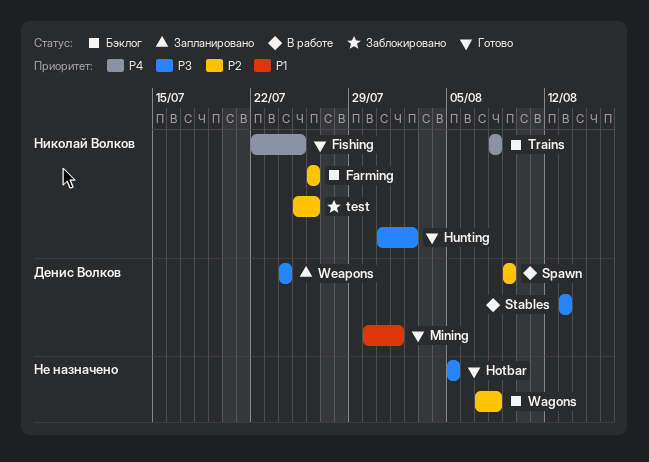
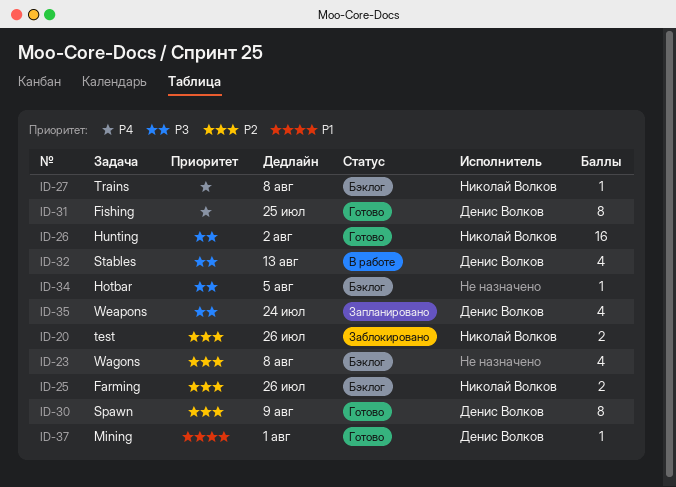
Fishing, owner: Николай Волков -> Денис Волков
Hotbar, status: Готово -> Бэклог
Spawn, status: В работе -> Готово

